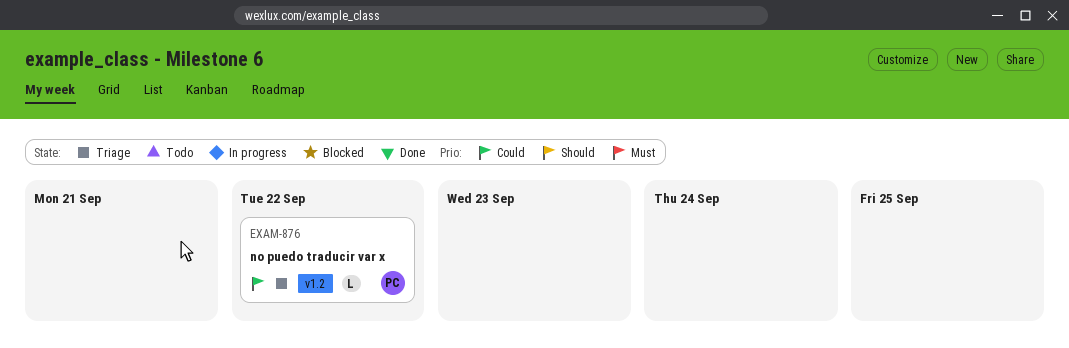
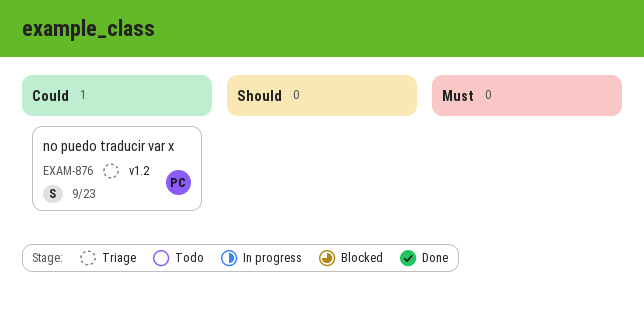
EXAM-876, estimate: L -> S
EXAM-876, due: Sep 22 -> Sep 23

